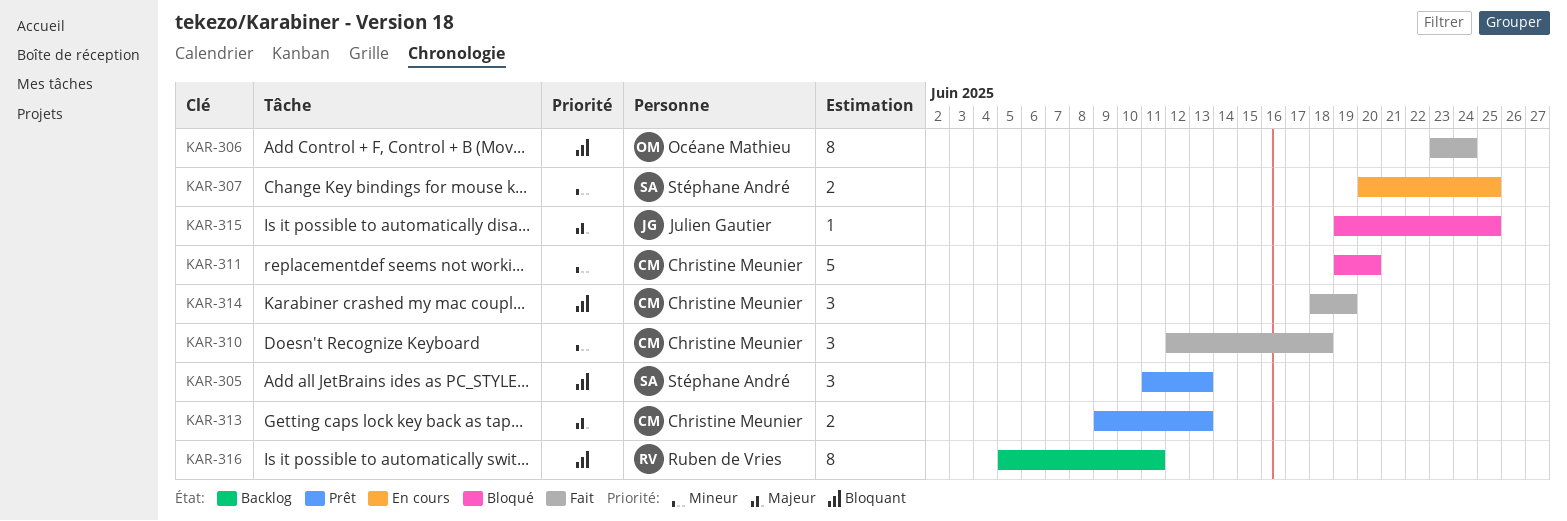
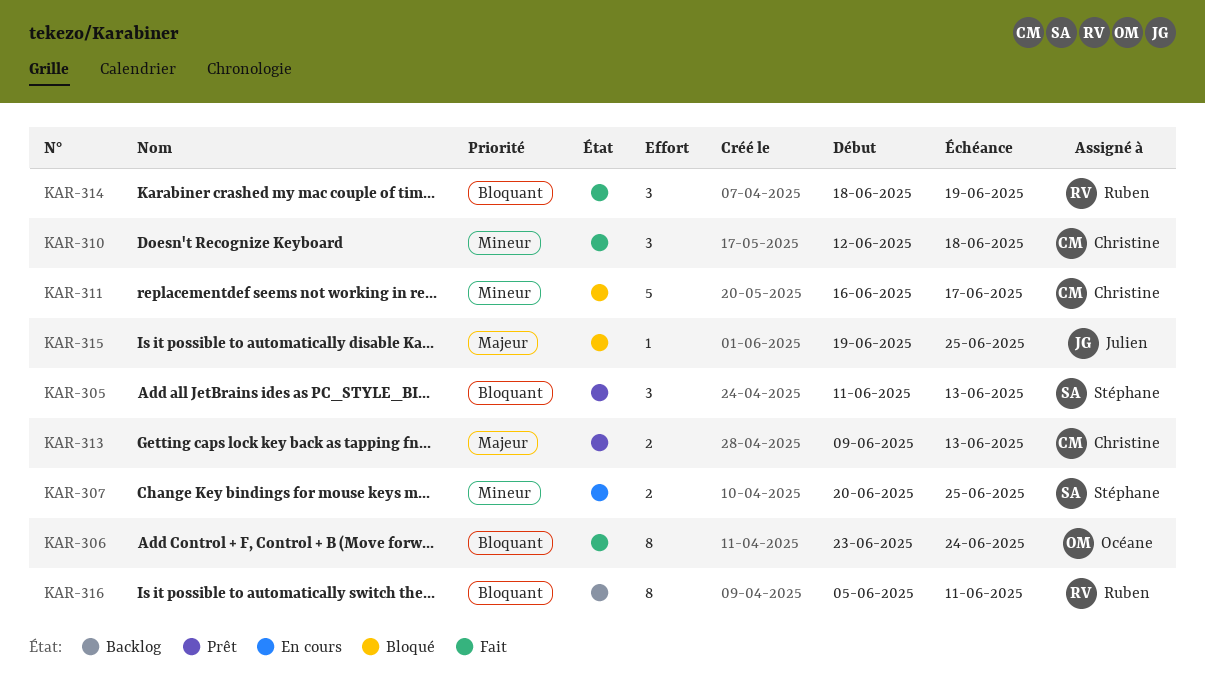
KAR-311, start: Jun 19 -> Jun 16
KAR-311, due: Jun 20 -> Jun 17
KAR-314, owner: Christine Meunier -> Ruben de Vries

